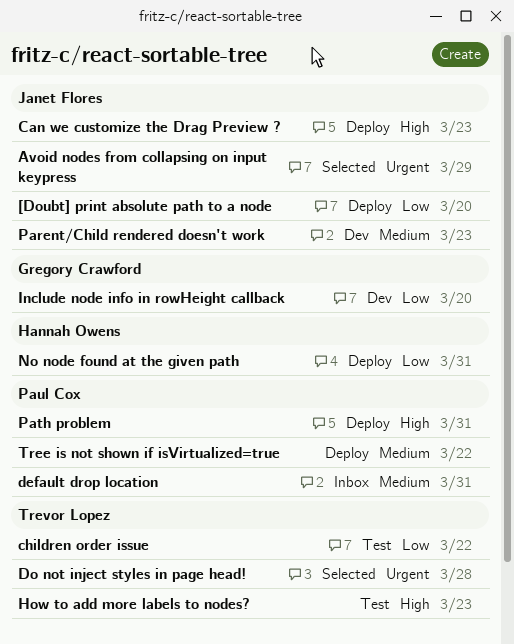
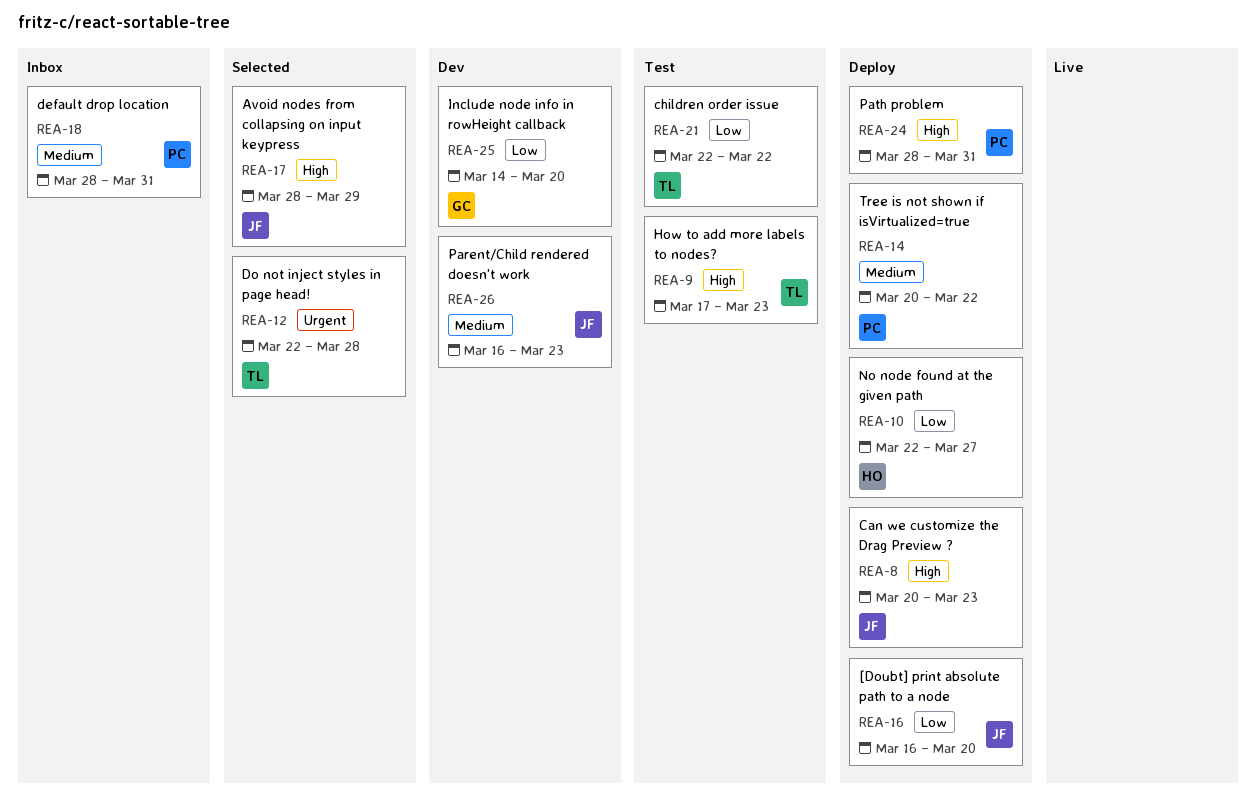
Avoid nodes from collapsing on input keypress, priority: Urgent -> High
No node found at the given path, due: Mar 31 -> Mar 27

